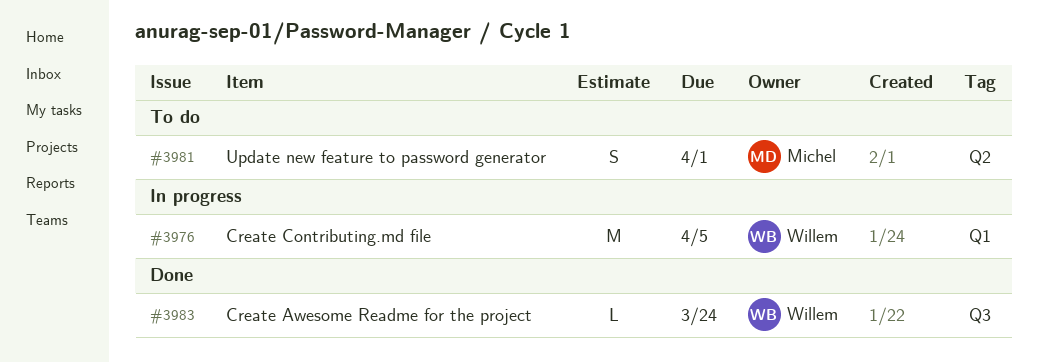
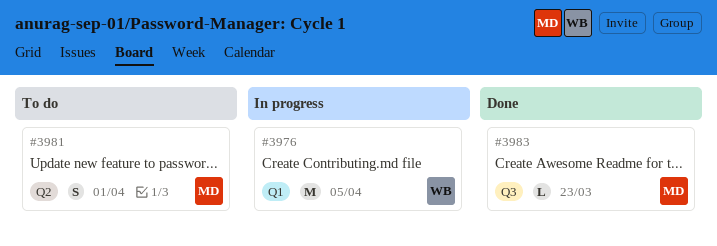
#3983, owner: Willem -> Michel
#3983, due: Mar 24 -> Mar 23

